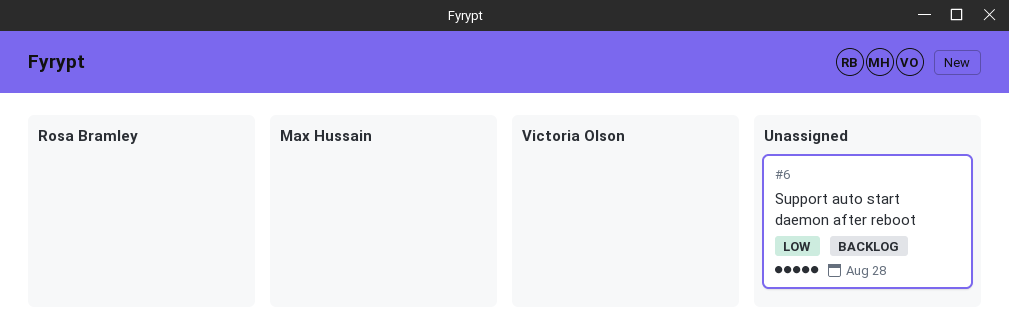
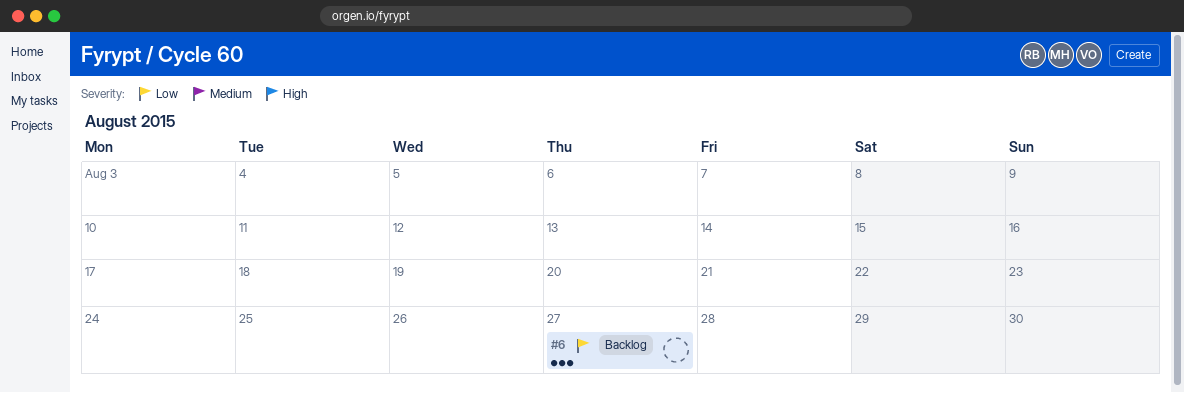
#6, estimate: 5 -> 3
#6, due: Aug 28 -> Aug 27

